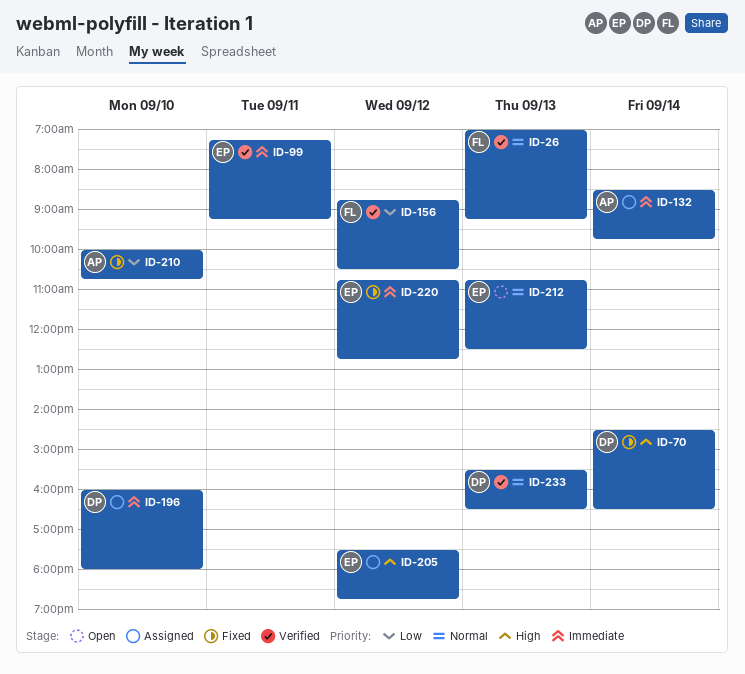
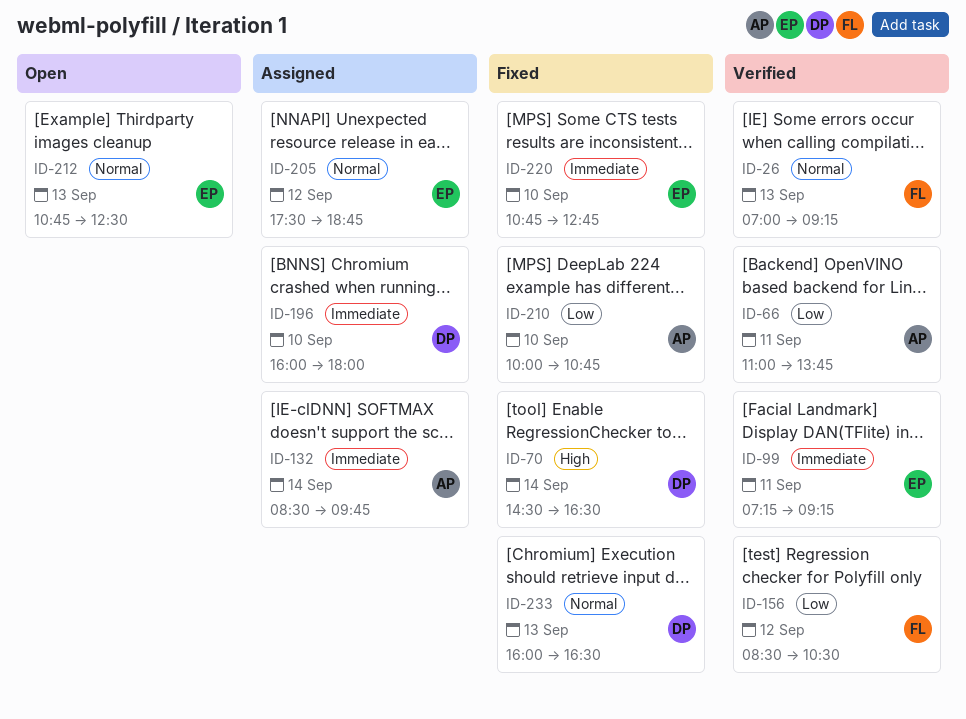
ID-66: none -> present
ID-156, begins: 08:45 -> 08:30
ID-205, priority: High -> Normal
ID-220, day: Sep 12 -> Sep 10
ID-233, status: Verified -> Fixed
ID-233, begins: 15:30 -> 16:00

